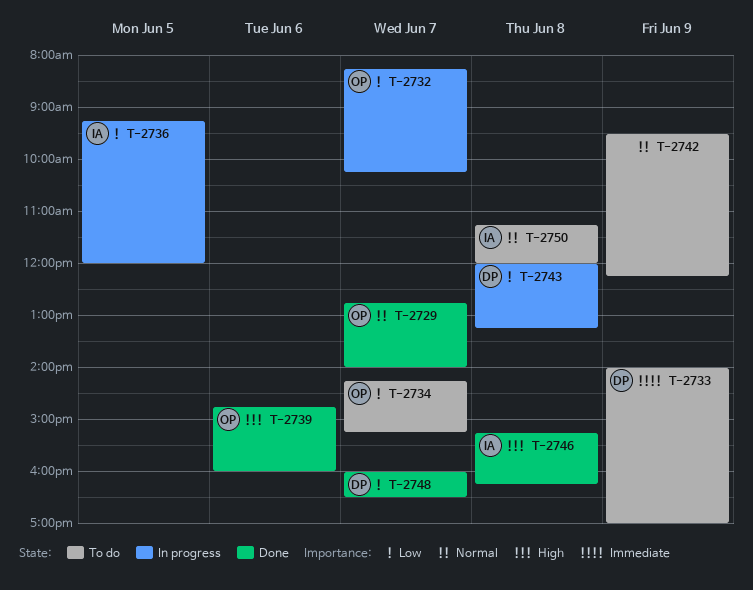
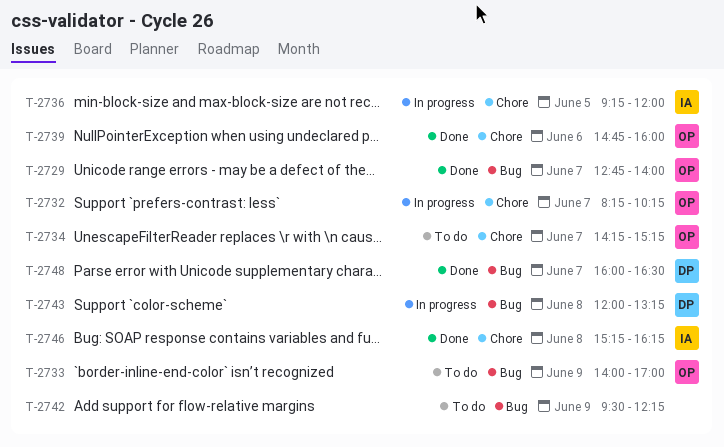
T-2733, owner: DP -> OP
T-2750: present -> none

